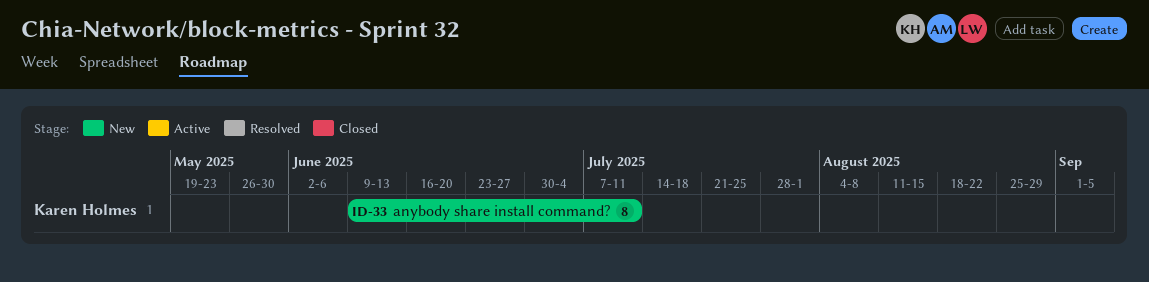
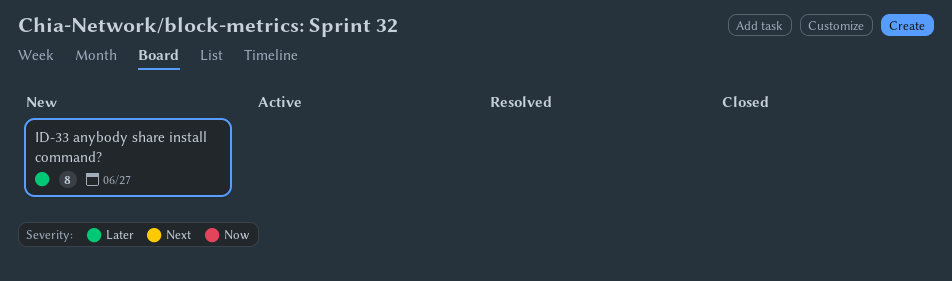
ID-33, due: Jul 11 -> Jun 27

